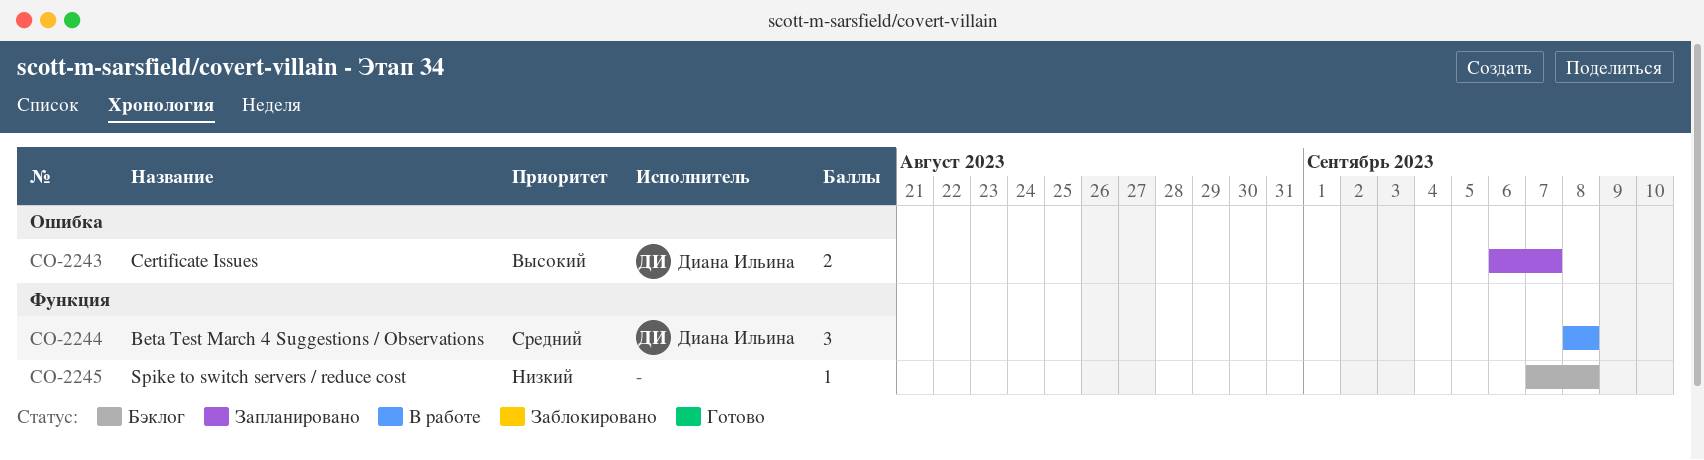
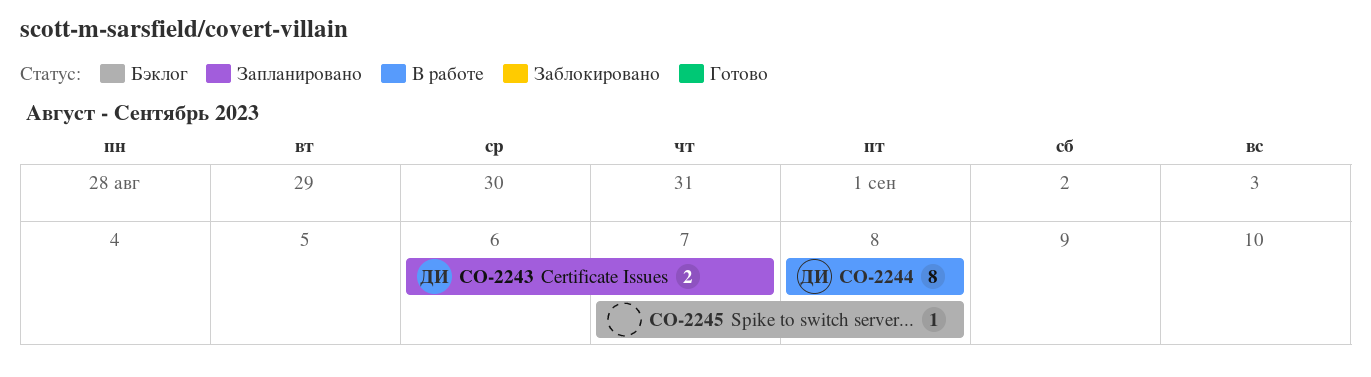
CO-2244, estimate: 3 -> 8

